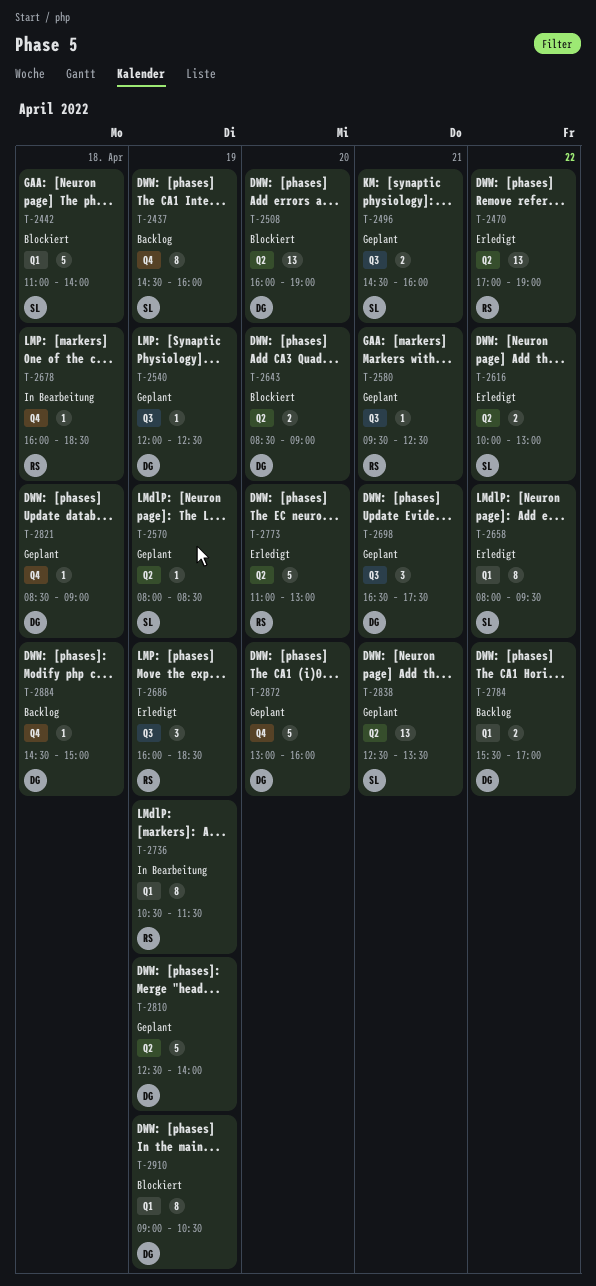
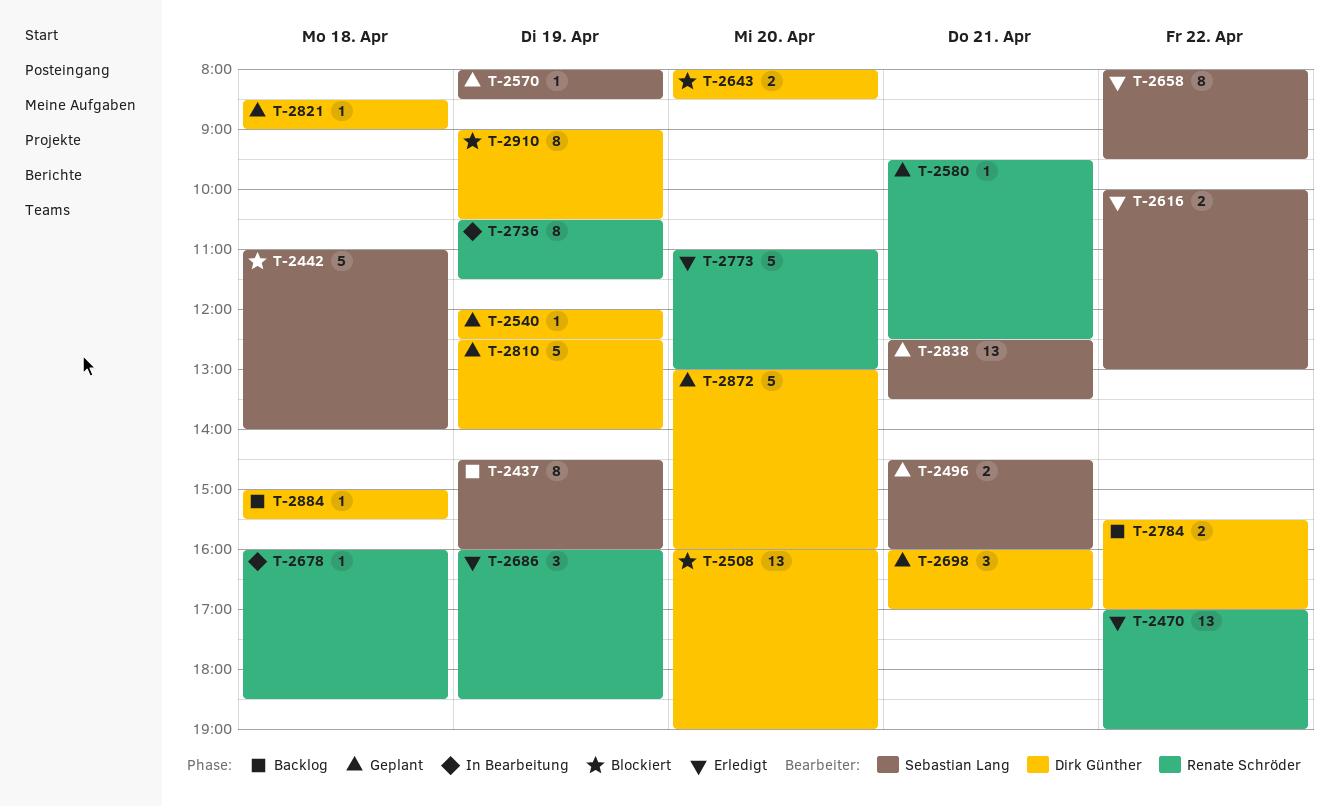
T-2643, begins: 08:30 -> 08:00
T-2643, ends: 09:00 -> 08:30
T-2698, begins: 16:30 -> 16:00
T-2698, ends: 17:30 -> 17:00
T-2884, begins: 14:30 -> 15:00
T-2884, ends: 15:00 -> 15:30

